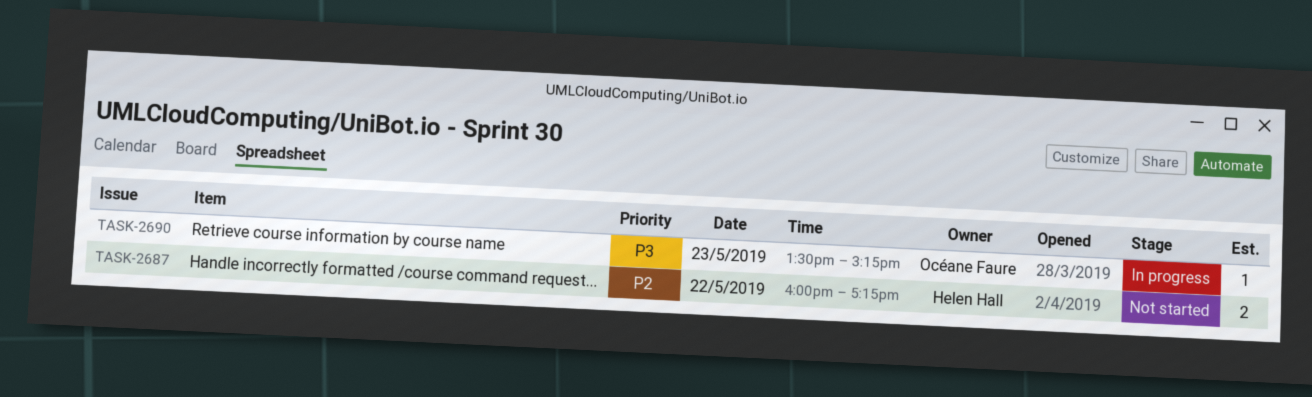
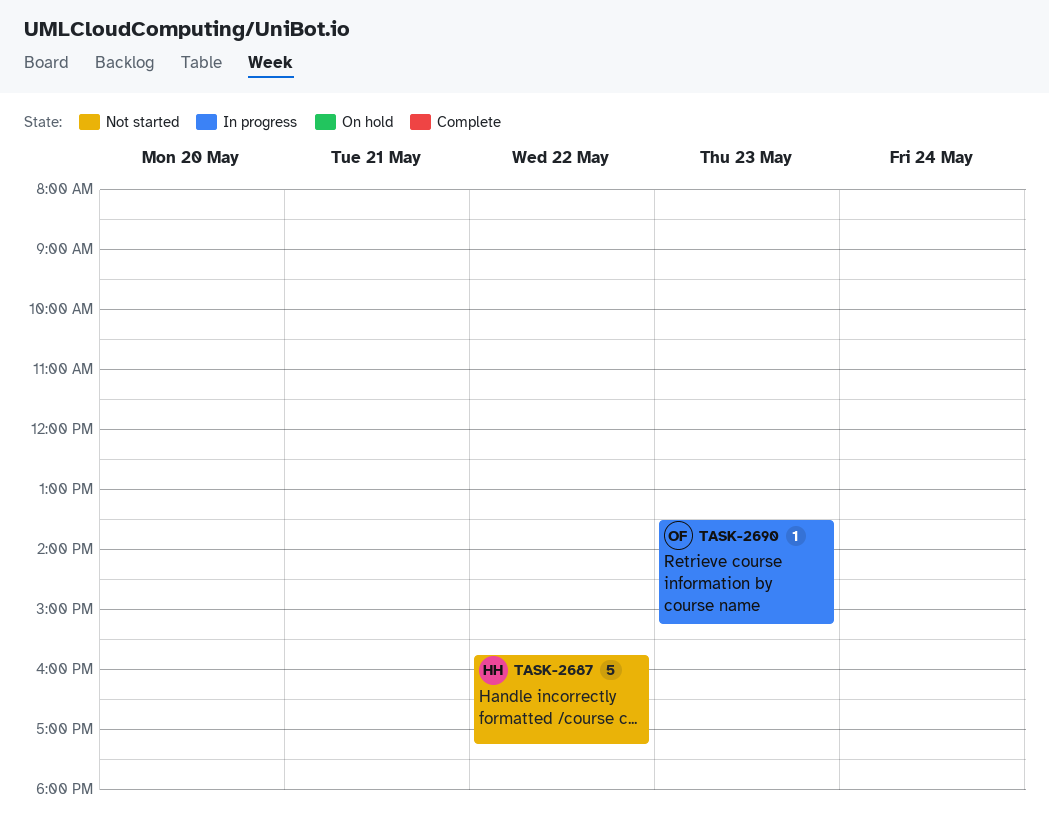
TASK-2687, estimate: 2 -> 5
TASK-2687, begins: 16:00 -> 15:45

